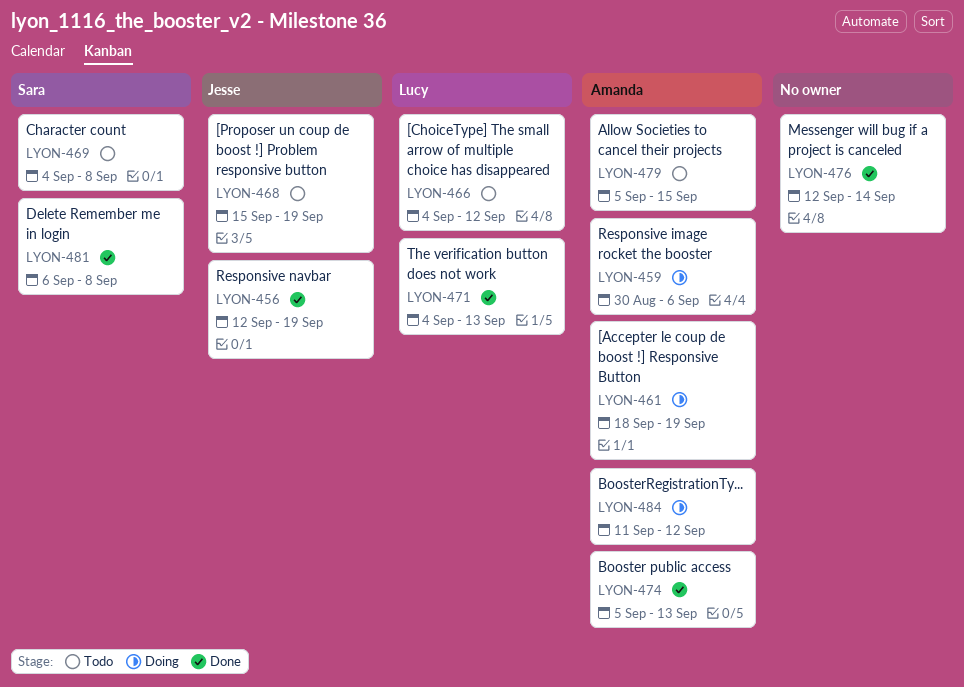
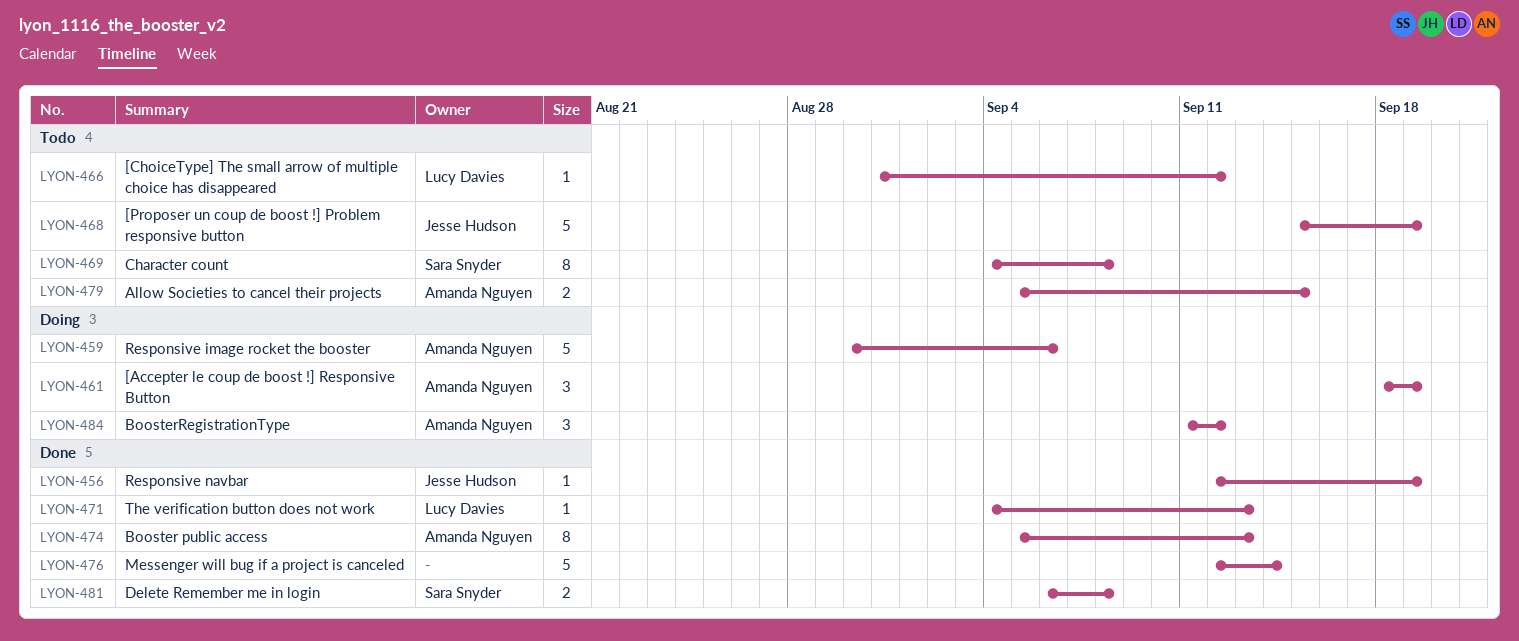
LYON-466, start: Sep 4 -> Aug 31

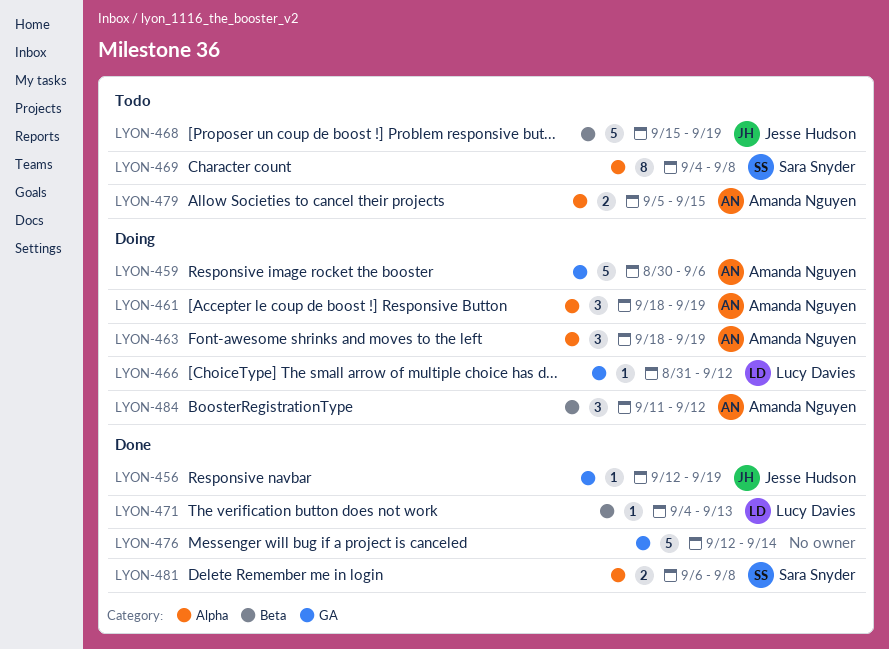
LYON-463: none -> present
LYON-466, status: Todo -> Doing
LYON-474: present -> none

